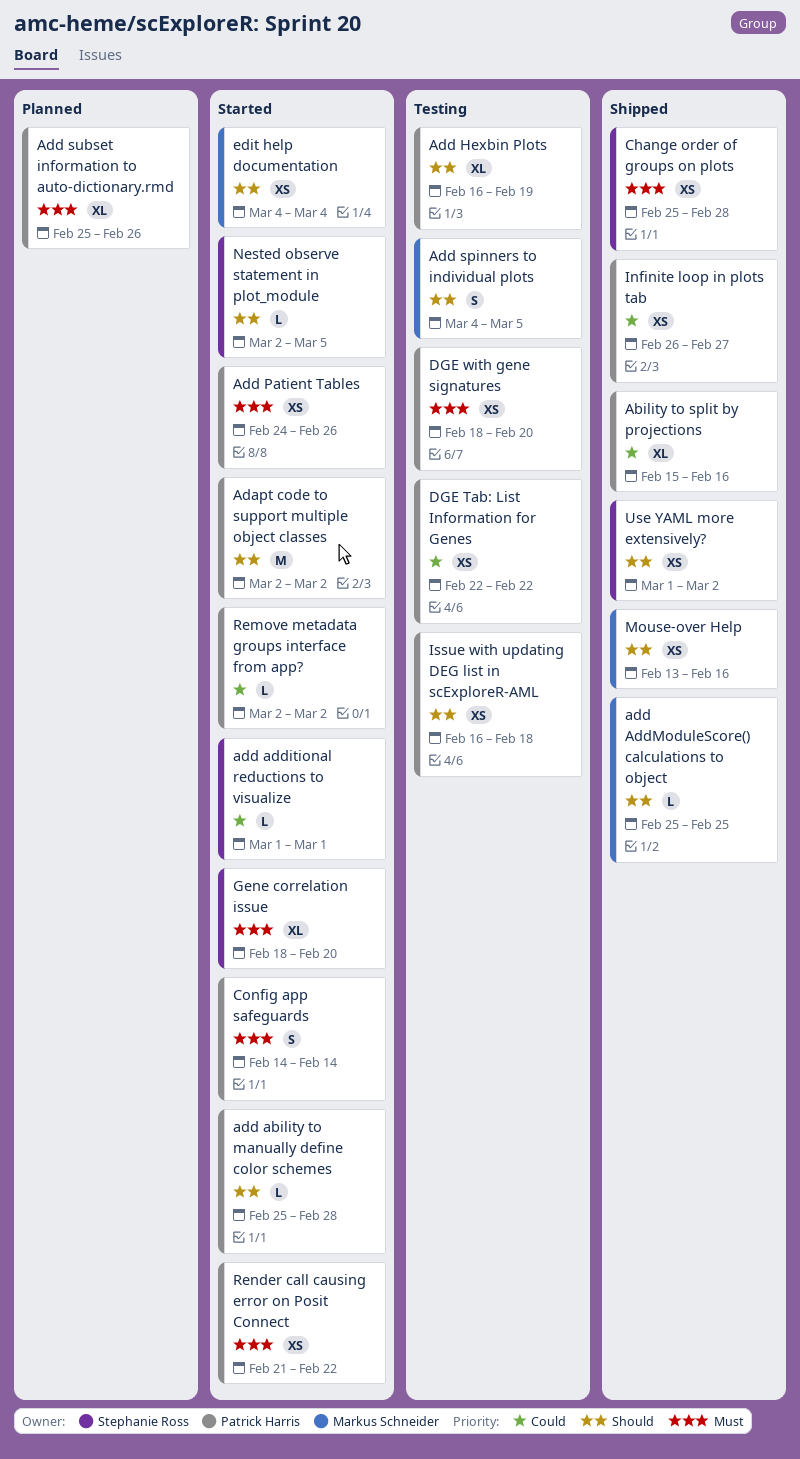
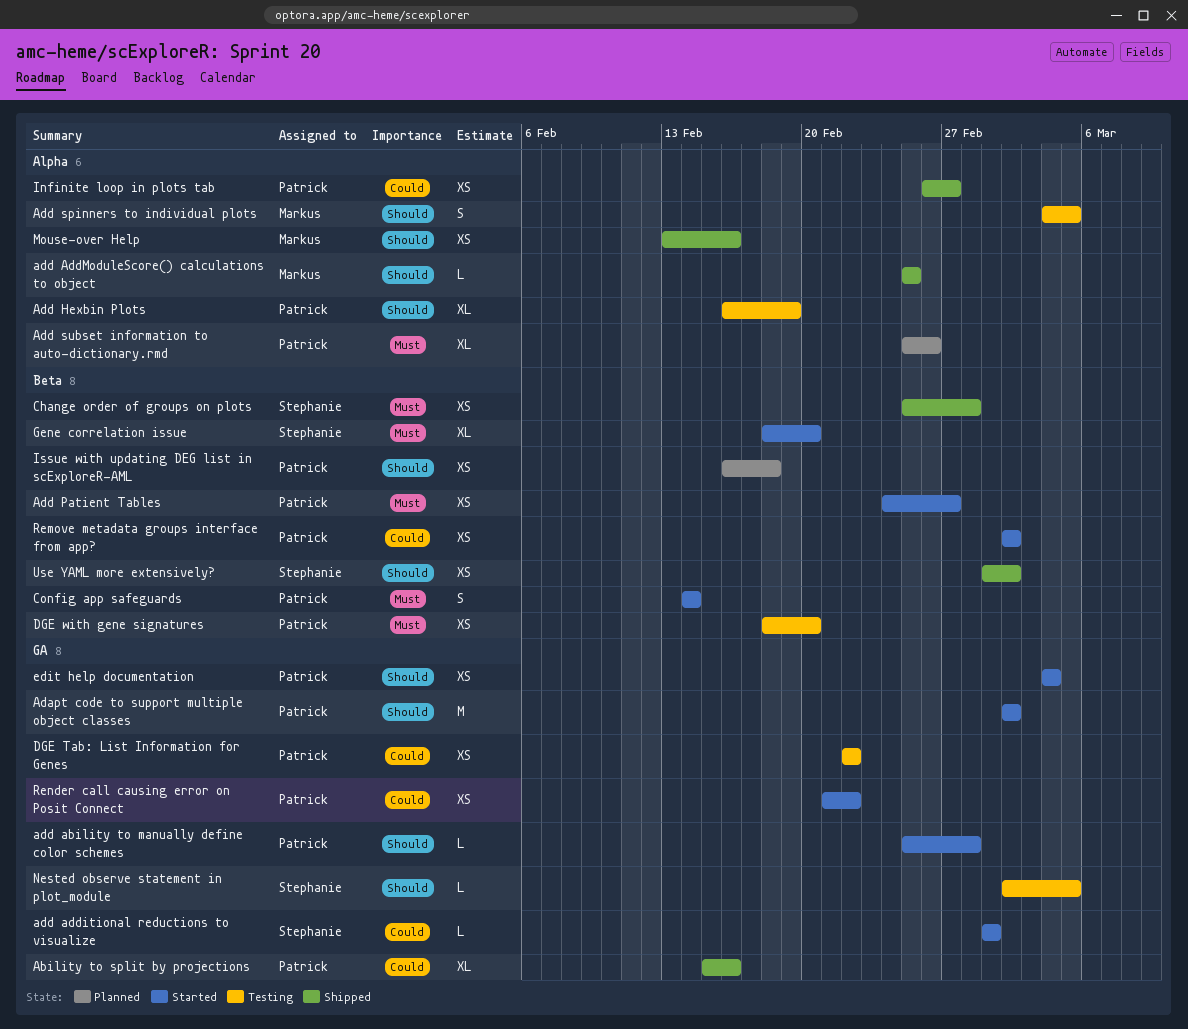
Add Patient Tables, due: Feb 26 -> Feb 27
edit help documentation, owner: Markus Schneider -> Patrick Harris
Issue with updating DEG list in scExploreR-AML, status: Testing -> Planned
Nested observe statement in plot_module, status: Started -> Testing
Remove metadata groups interface from app?, estimate: L -> XS
Render call causing error on Posit Connect, priority: Must -> Could

